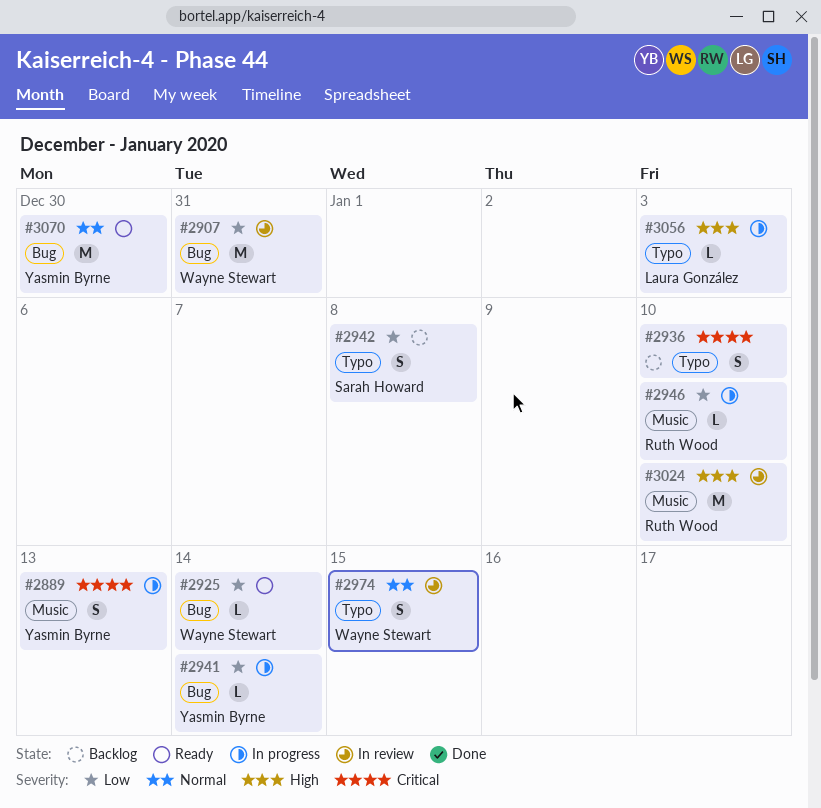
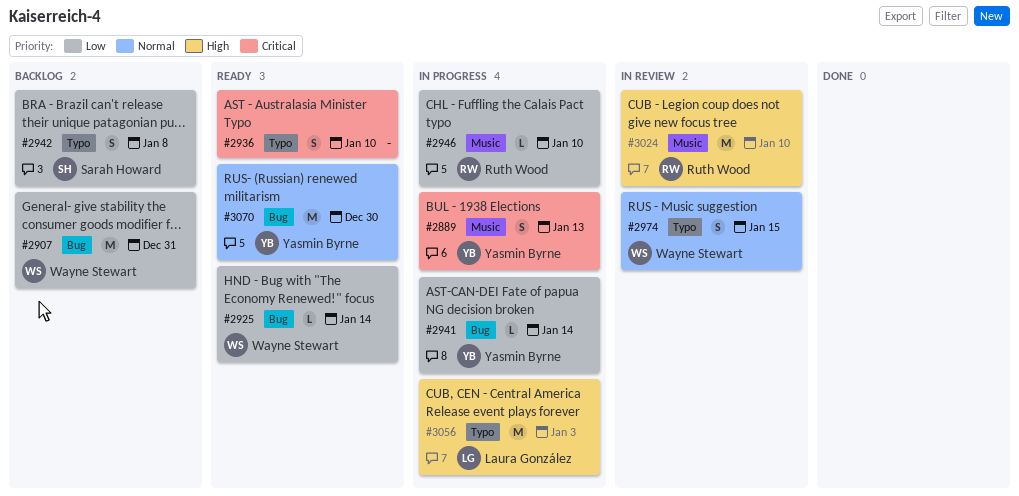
#2907, status: In review -> Backlog
#2936, status: Backlog -> Ready
#3056, estimate: L -> M

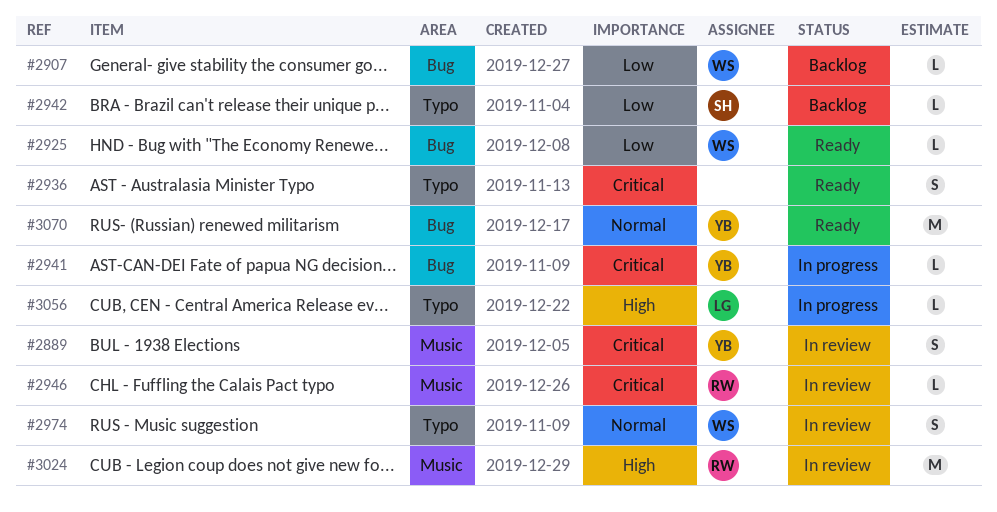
#2889, status: In progress -> In review
#2907, estimate: M -> L
#2941, priority: Low -> Critical
#2942, estimate: S -> L
#2946, status: In progress -> In review
#2946, priority: Low -> Critical
#3056, estimate: M -> L

